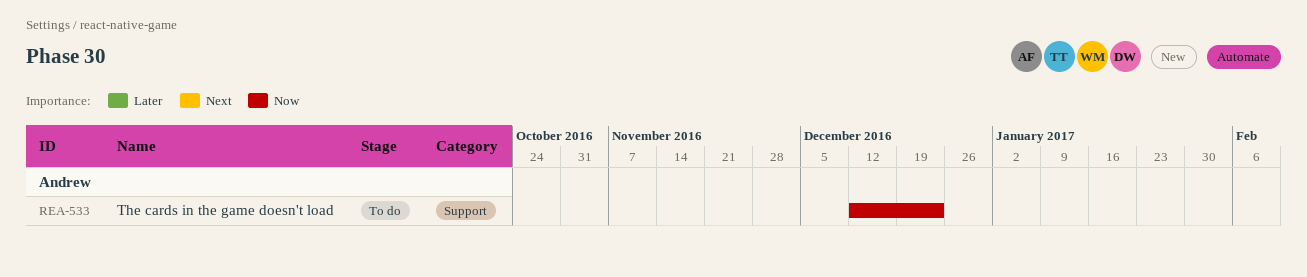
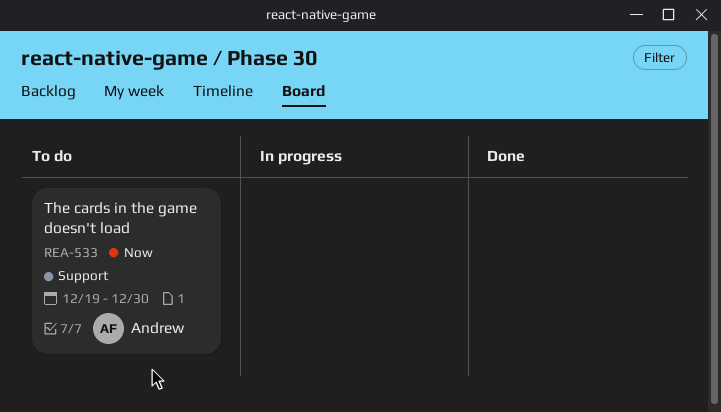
REA-533, start: Dec 12 -> Dec 19
REA-533, due: Dec 23 -> Dec 30

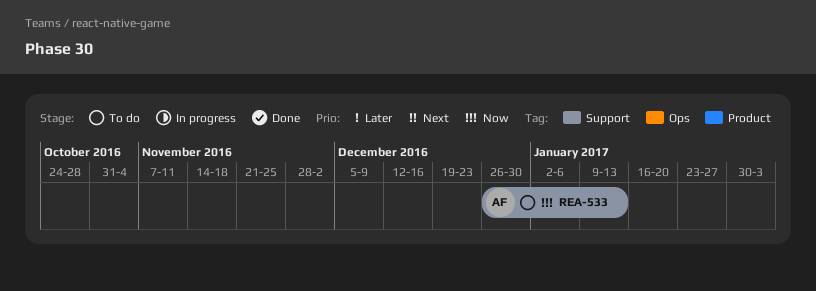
REA-533, start: Dec 19 -> Dec 26
REA-533, due: Dec 30 -> Jan 13

